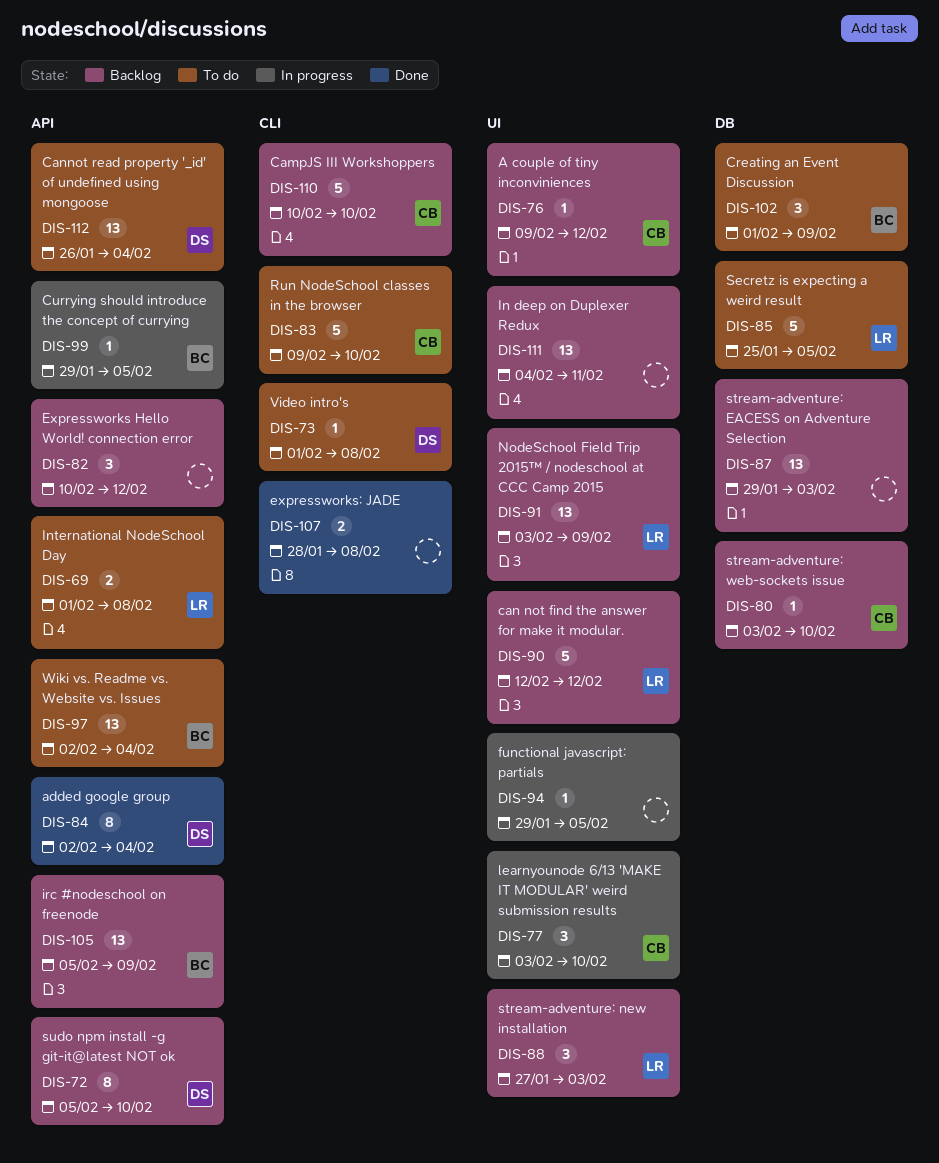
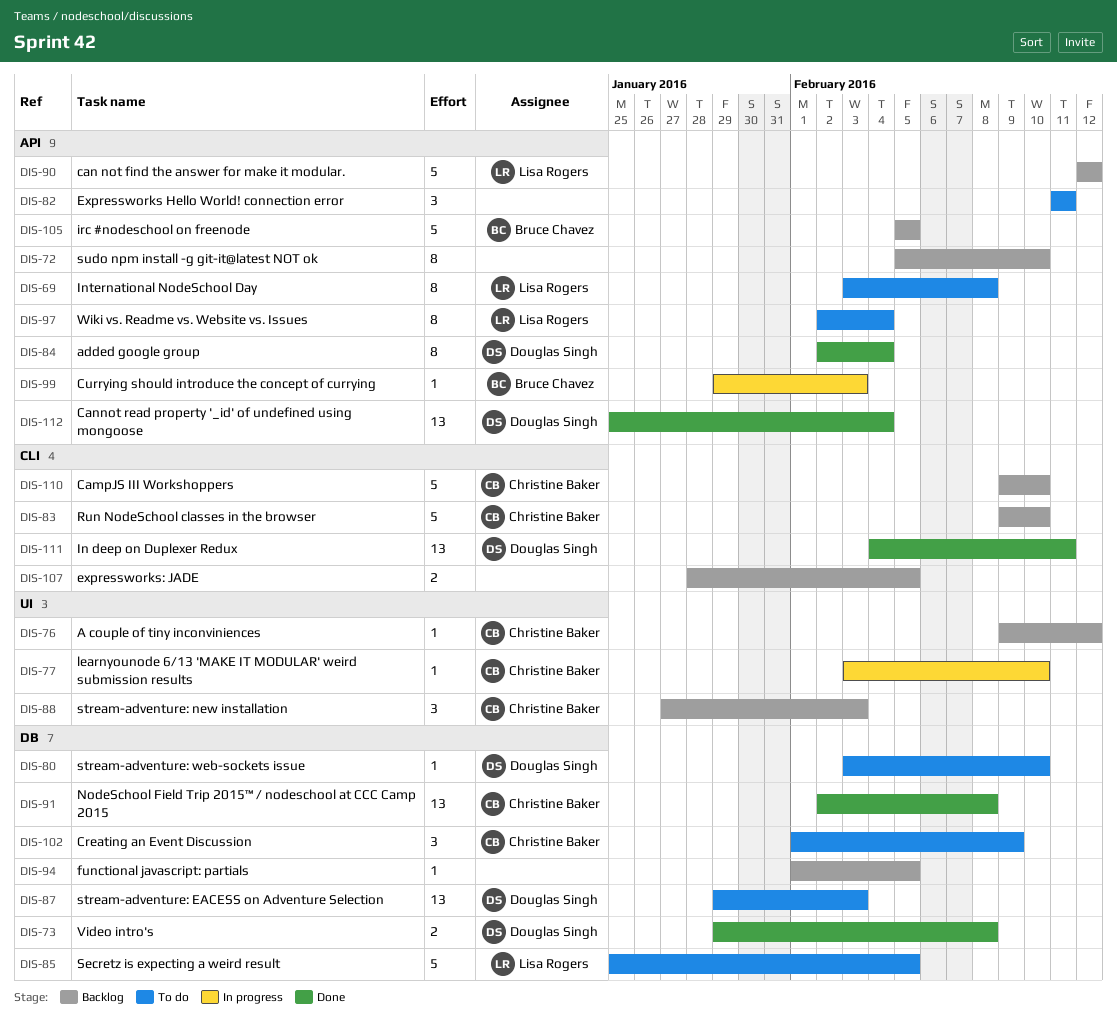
DIS-69, estimate: 2 -> 8
DIS-69, start: Feb 1 -> Feb 3
DIS-72, owner: Douglas Singh -> none
DIS-73, status: To do -> Done
DIS-73, label: CLI -> DB
DIS-73, estimate: 1 -> 2
DIS-73, start: Feb 1 -> Jan 29
DIS-77, estimate: 3 -> 1
DIS-80, status: Backlog -> To do
DIS-80, owner: Christine Baker -> Douglas Singh
DIS-82, status: Backlog -> To do
DIS-82, start: Feb 10 -> Feb 11
DIS-82, due: Feb 12 -> Feb 11
DIS-83, status: To do -> Backlog
DIS-87, status: Backlog -> To do
DIS-87, owner: none -> Douglas Singh
DIS-88, owner: Lisa Rogers -> Christine Baker
DIS-90, label: UI -> API
DIS-91, status: Backlog -> Done
DIS-91, owner: Lisa Rogers -> Christine Baker
DIS-91, label: UI -> DB
DIS-91, start: Feb 3 -> Feb 2
DIS-91, due: Feb 9 -> Feb 8
DIS-94, status: In progress -> Backlog
DIS-94, label: UI -> DB
DIS-94, start: Jan 29 -> Feb 1
DIS-97, owner: Bruce Chavez -> Lisa Rogers
DIS-97, estimate: 13 -> 8
DIS-99, due: Feb 5 -> Feb 3
DIS-102, owner: Bruce Chavez -> Christine Baker
DIS-105, estimate: 13 -> 5
DIS-105, due: Feb 9 -> Feb 5
DIS-107, status: Done -> Backlog
DIS-107, due: Feb 8 -> Feb 5
DIS-110, start: Feb 10 -> Feb 9
DIS-111, status: Backlog -> Done
DIS-111, owner: none -> Douglas Singh
DIS-111, label: UI -> CLI
DIS-112, status: To do -> Done
DIS-112, start: Jan 26 -> Jan 25

